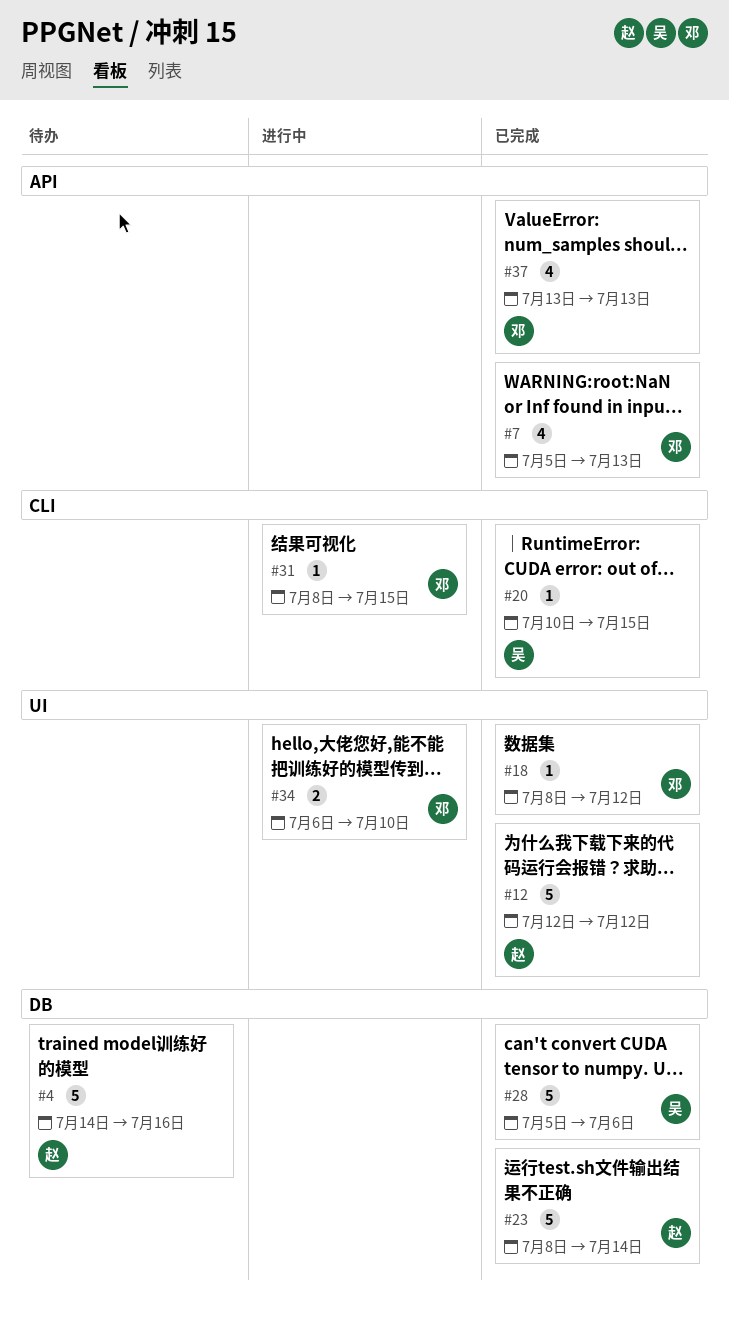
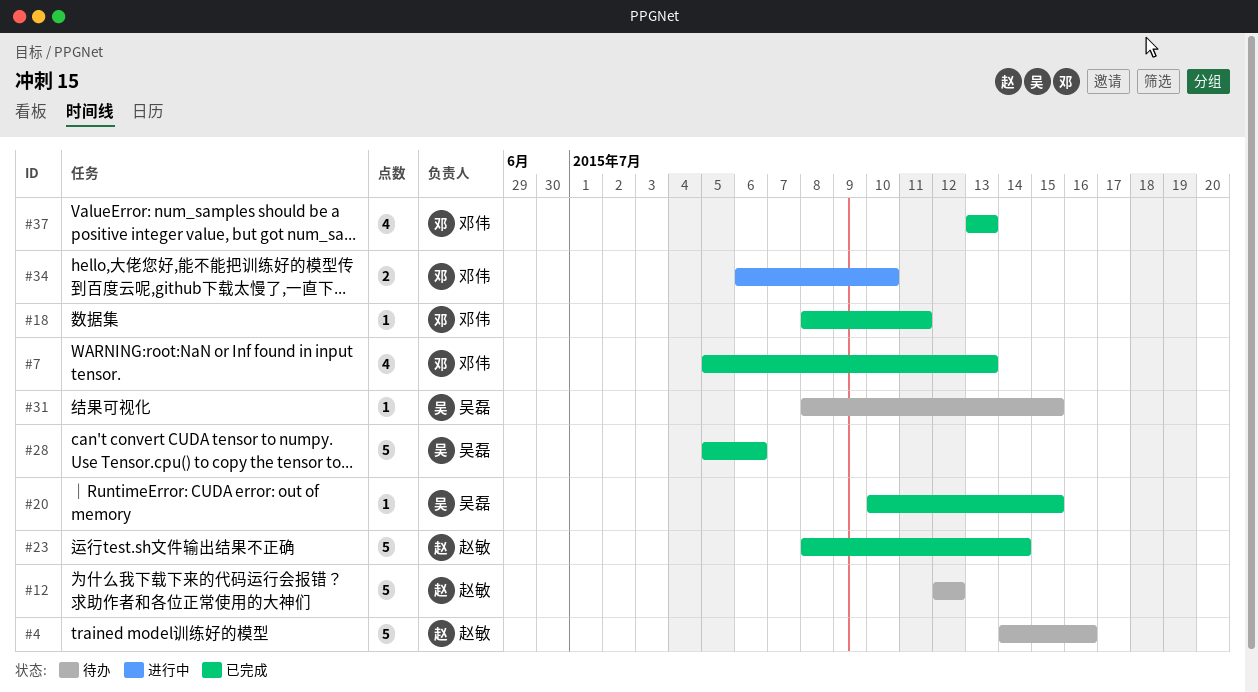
#12, status: 已完成 -> 待办
#18, due: Jul 12 -> Jul 11
#31, status: 进行中 -> 待办
#31, owner: 邓伟 -> 吴磊

